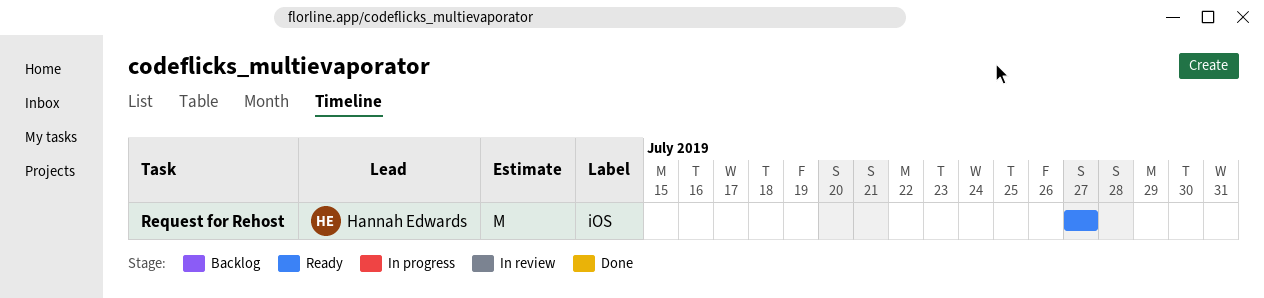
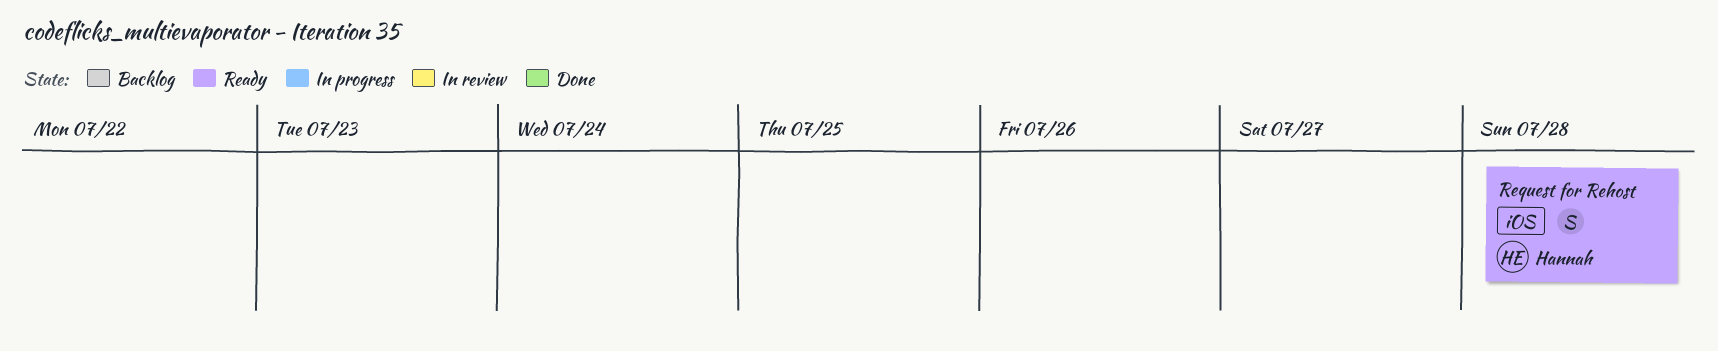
Request for Rehost, estimate: M -> S
Request for Rehost, due: Jul 27 -> Jul 28

